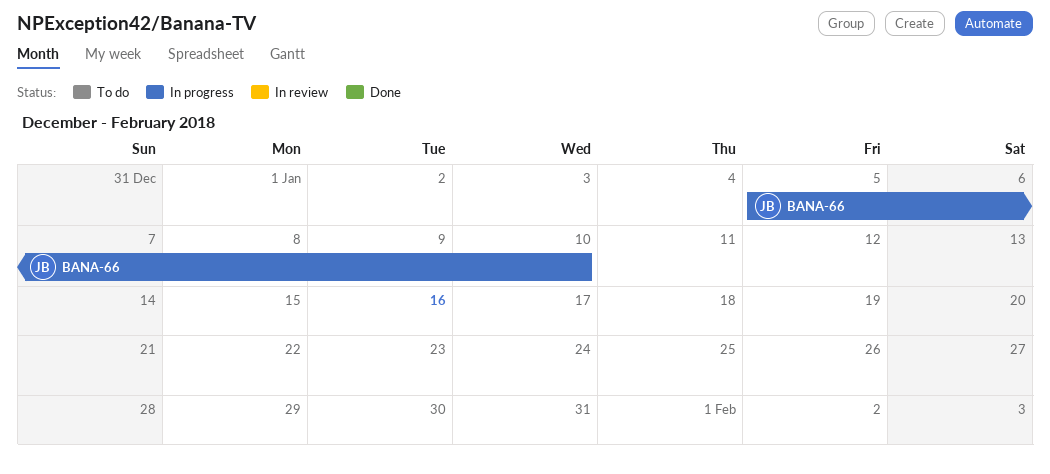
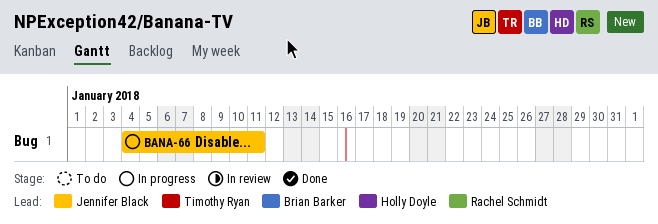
BANA-66, start: Jan 5 -> Jan 4
BANA-66, due: Jan 10 -> Jan 11

